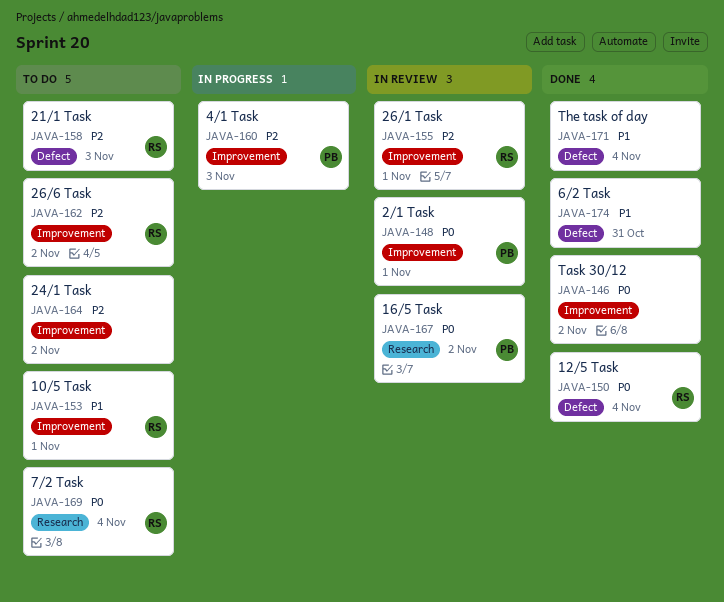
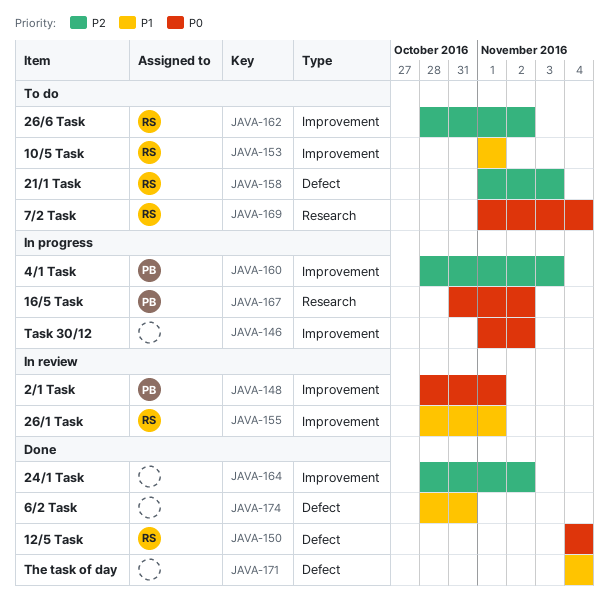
JAVA-146, status: Done -> In progress
JAVA-155, priority: P2 -> P1
JAVA-164, status: To do -> Done
JAVA-167, status: In review -> In progress

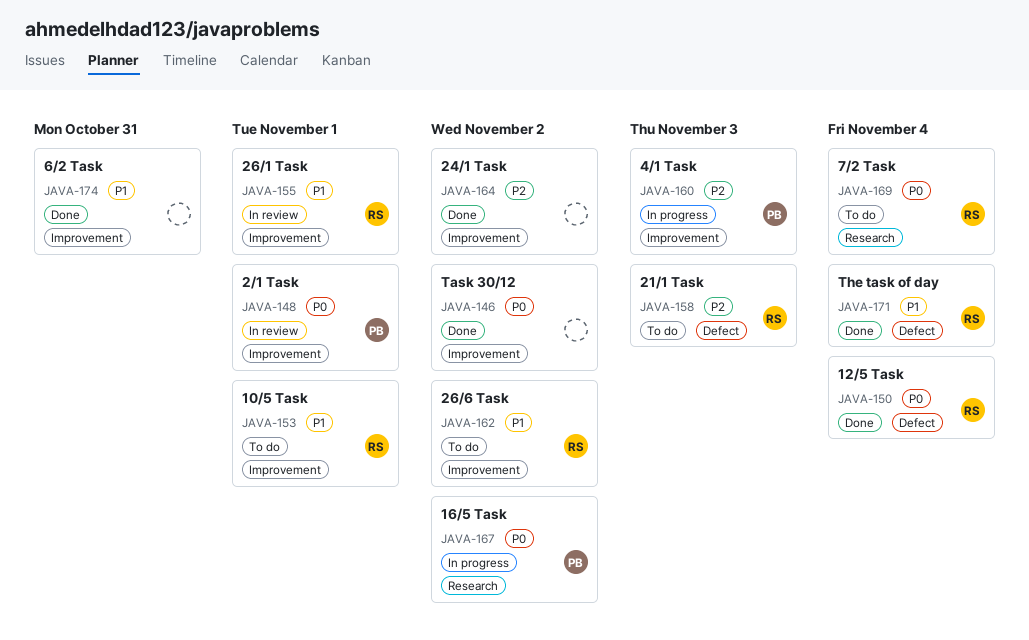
JAVA-146, status: In progress -> Done
JAVA-162, priority: P2 -> P1
JAVA-171, owner: none -> RS
JAVA-174, label: Defect -> Improvement

